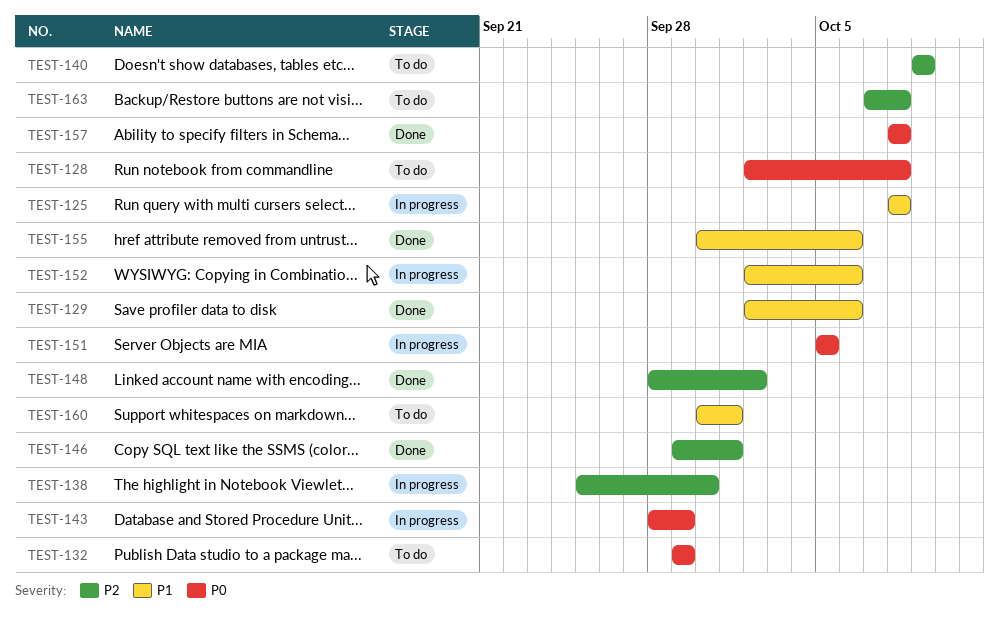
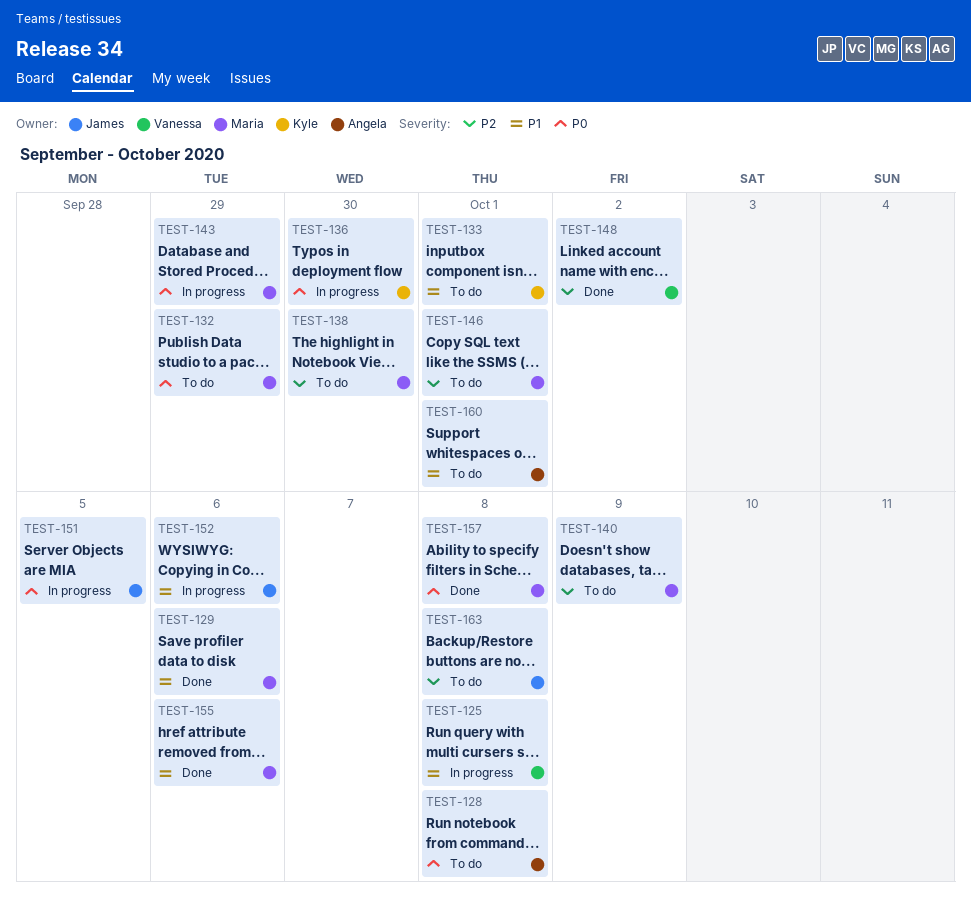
TEST-133: none -> present
TEST-136: none -> present
TEST-138, status: In progress -> To do
TEST-146, status: Done -> To do

